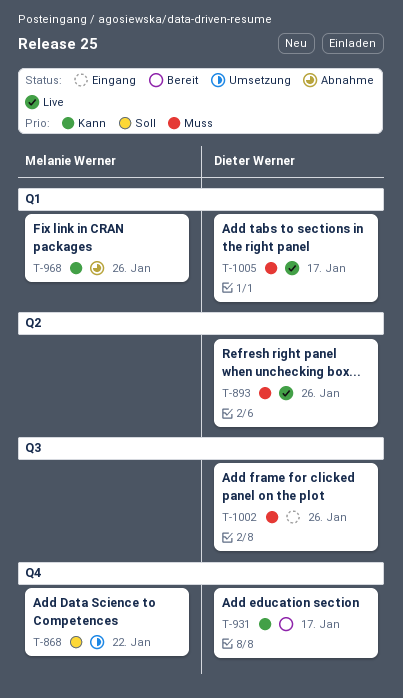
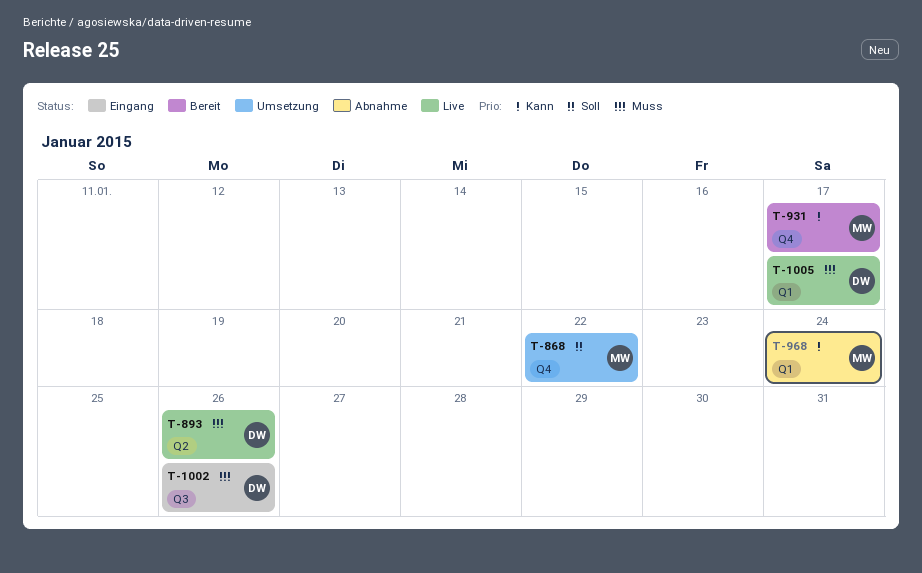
T-931, owner: Dieter Werner -> Melanie Werner
T-968, due: Jan 26 -> Jan 24

